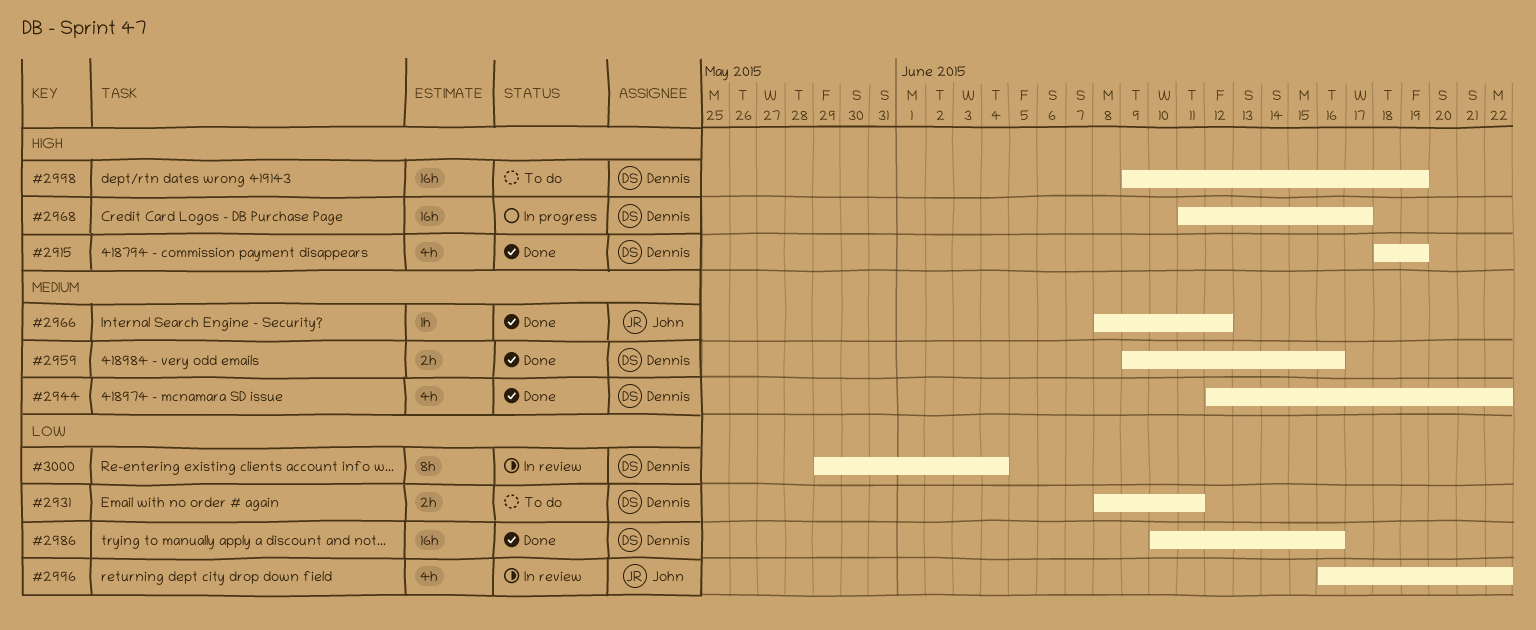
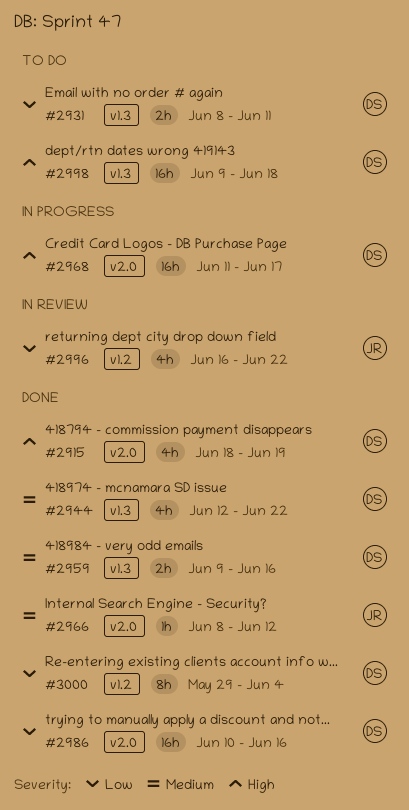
#2998, due: Jun 19 -> Jun 18
#3000, status: In review -> Done

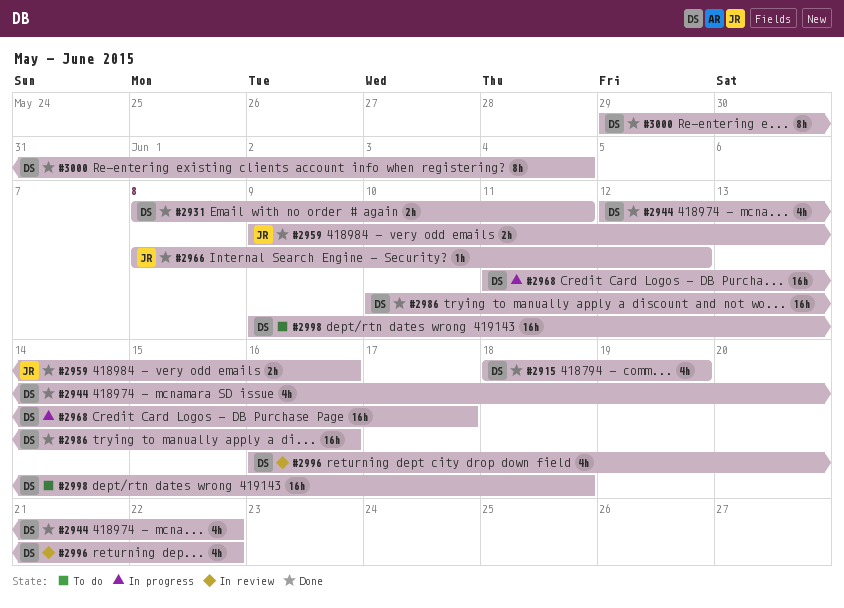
#2931, status: To do -> Done
#2959, owner: DS -> JR
#2996, owner: JR -> DS

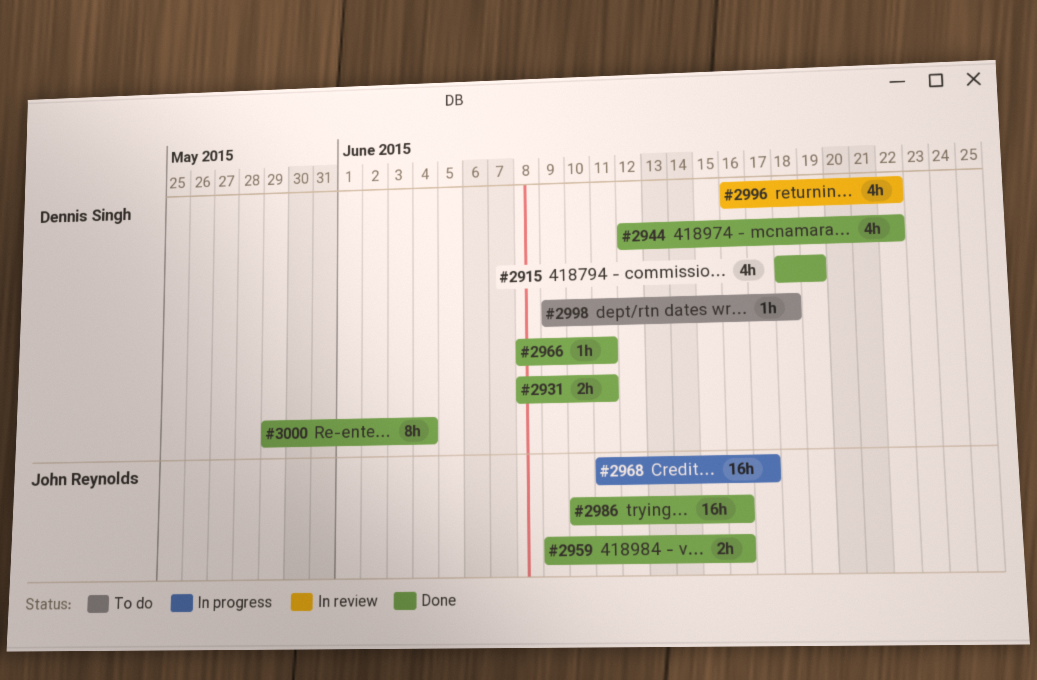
#2966, owner: John Reynolds -> Dennis Singh
#2966, due: Jun 12 -> Jun 11
#2968, owner: Dennis Singh -> John Reynolds
#2986, owner: Dennis Singh -> John Reynolds
#2998, estimate: 16h -> 1h

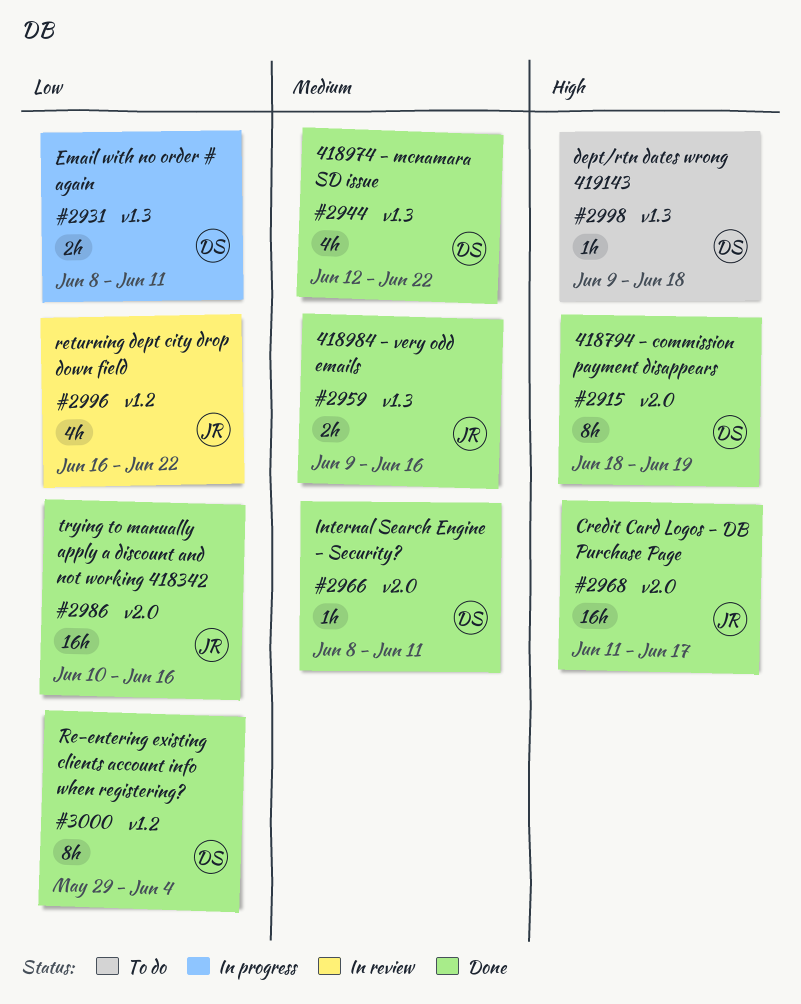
#2915, estimate: 4h -> 8h
#2931, status: Done -> In progress
#2968, status: In progress -> Done
#2996, owner: Dennis Singh -> John Reynolds

